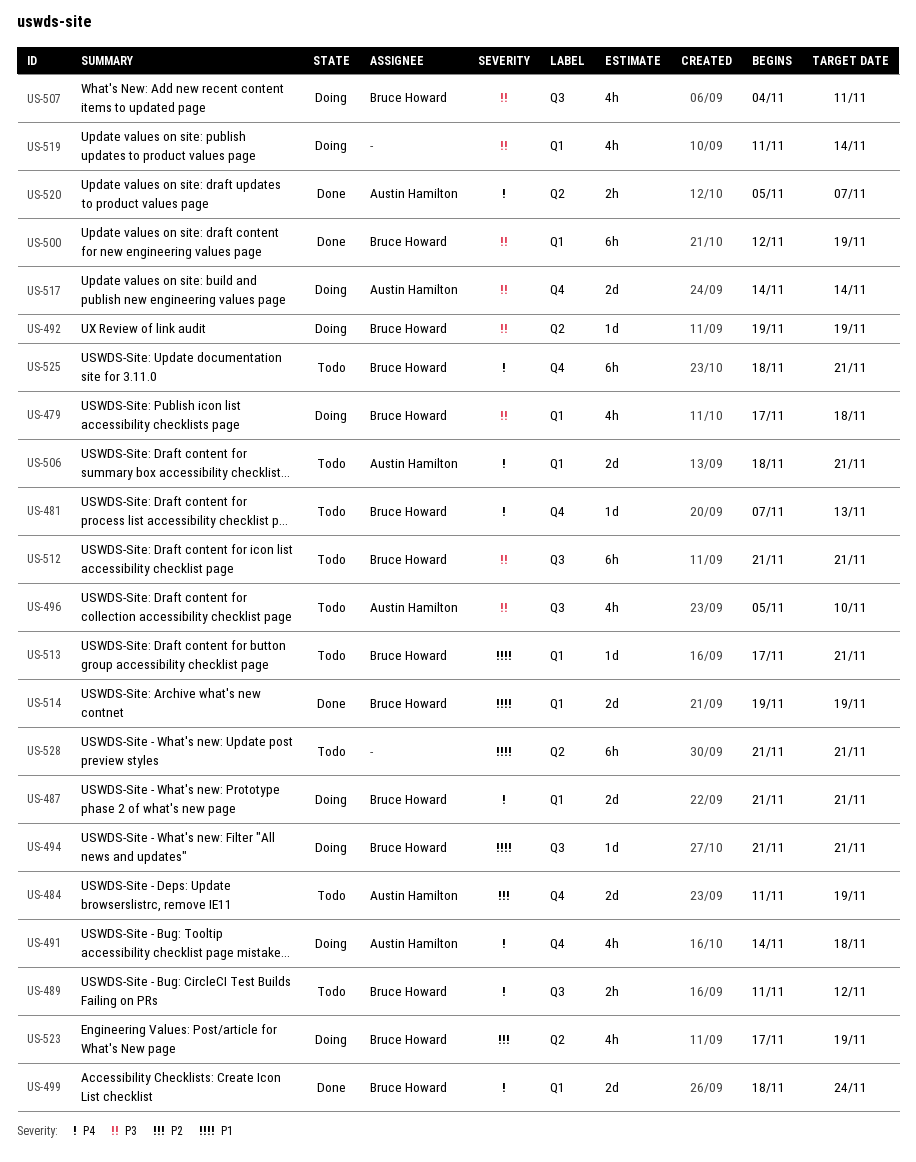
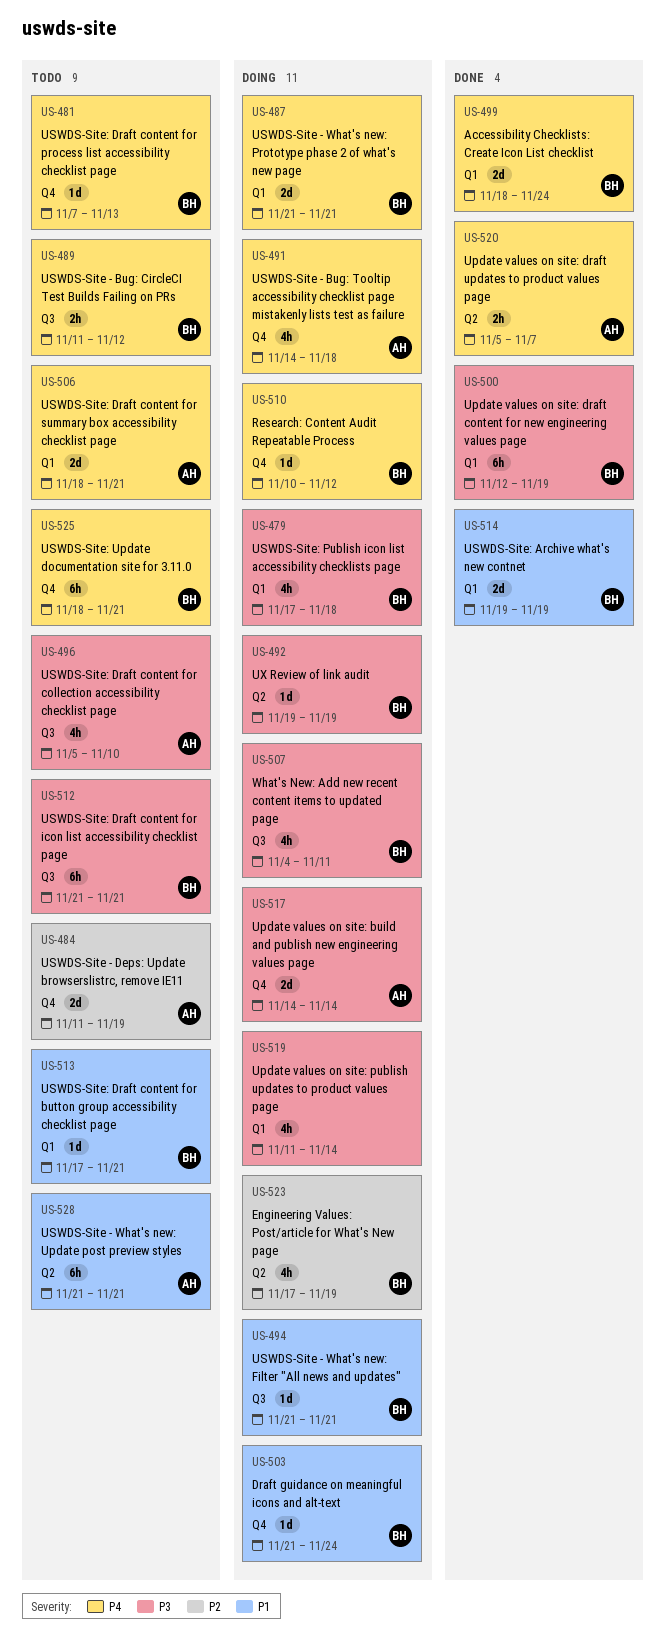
US-503: none -> present
US-510: none -> present
US-528, owner: none -> Austin Hamilton

